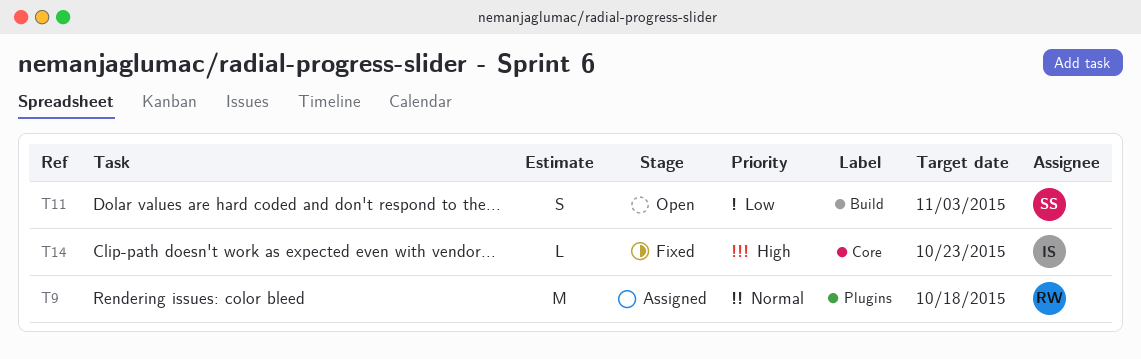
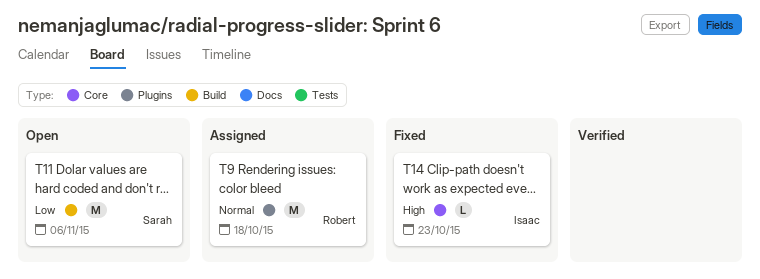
T11, estimate: S -> M
T11, due: Nov 3 -> Nov 6

